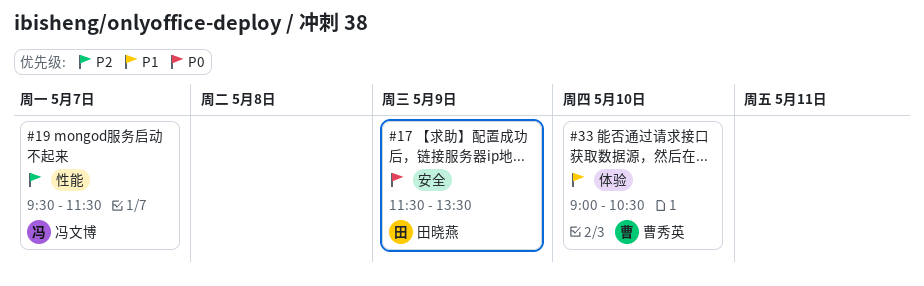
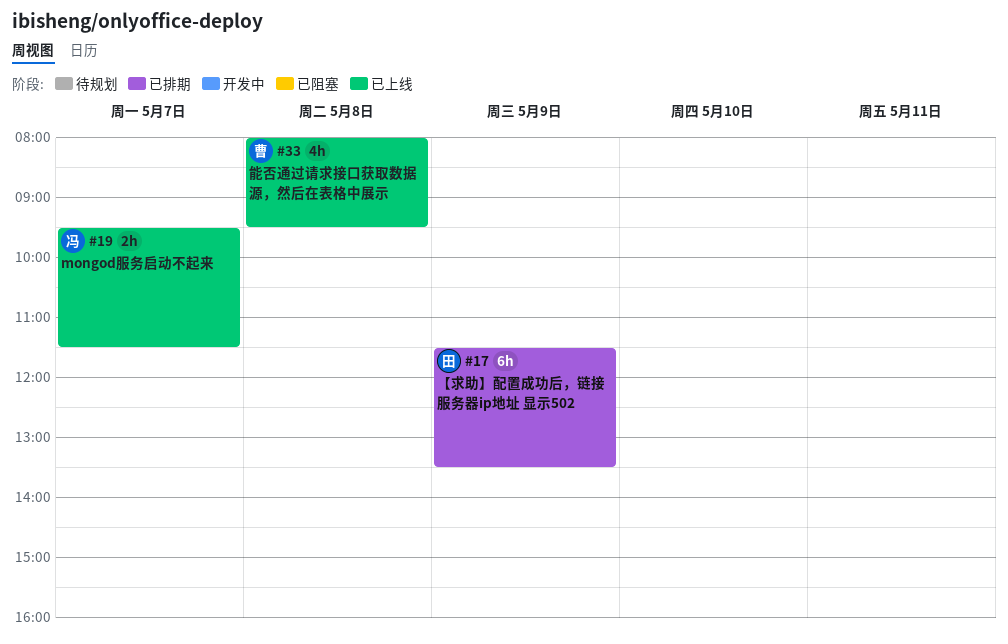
#33, day: May 10 -> May 8
#33, begins: 09:00 -> 08:00
#33, ends: 10:30 -> 09:30

